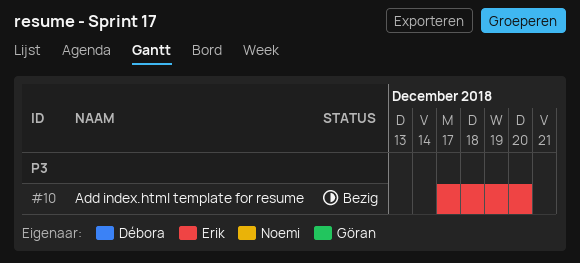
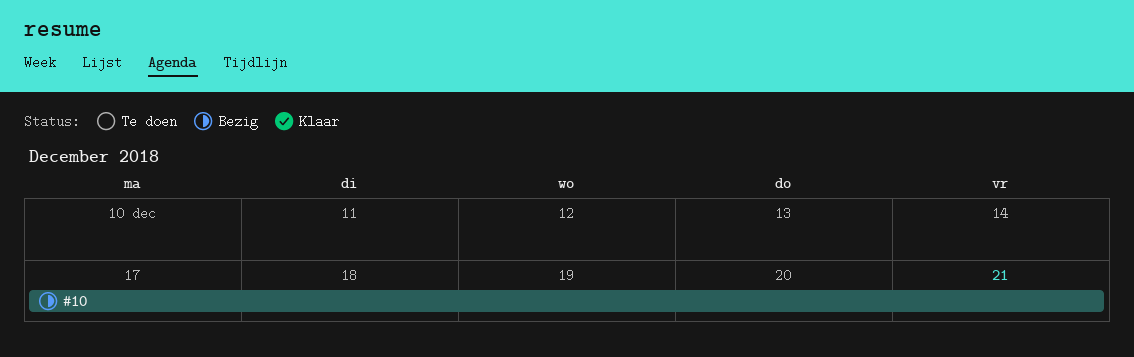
#10, due: Dec 20 -> Dec 21

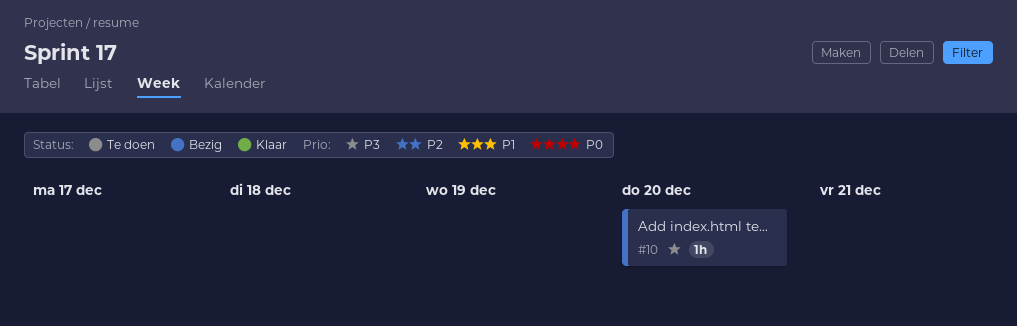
#10, due: Dec 21 -> Dec 20

